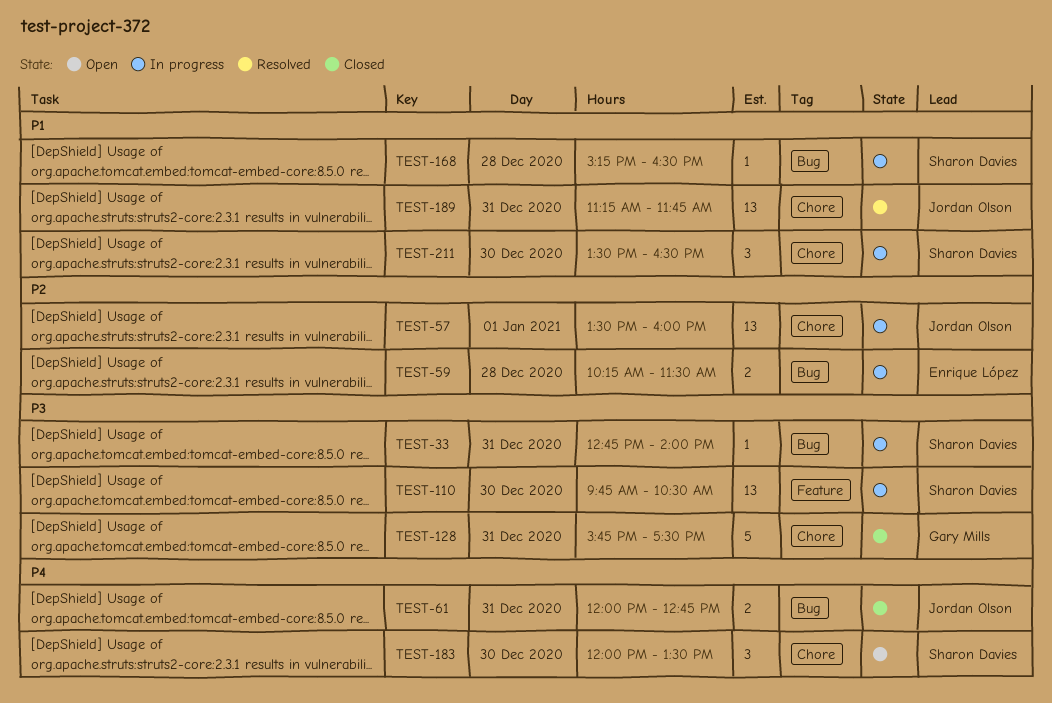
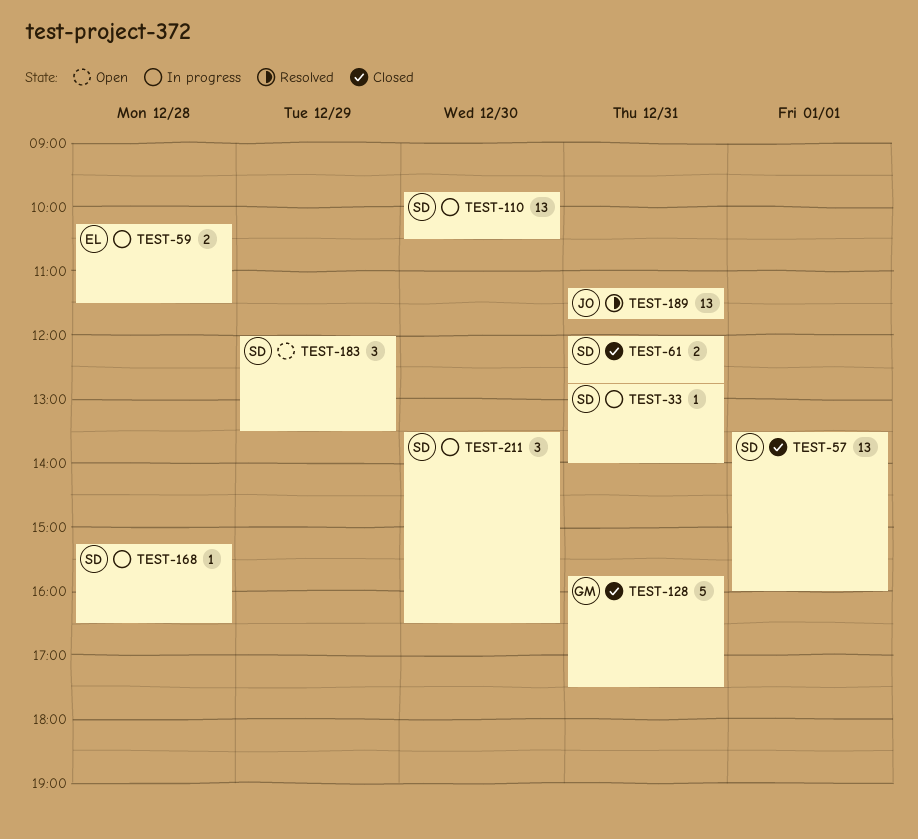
TEST-57, status: In progress -> Closed
TEST-57, owner: Jordan Olson -> Sharon Davies
TEST-61, owner: Jordan Olson -> Sharon Davies
TEST-183, day: Dec 30 -> Dec 29

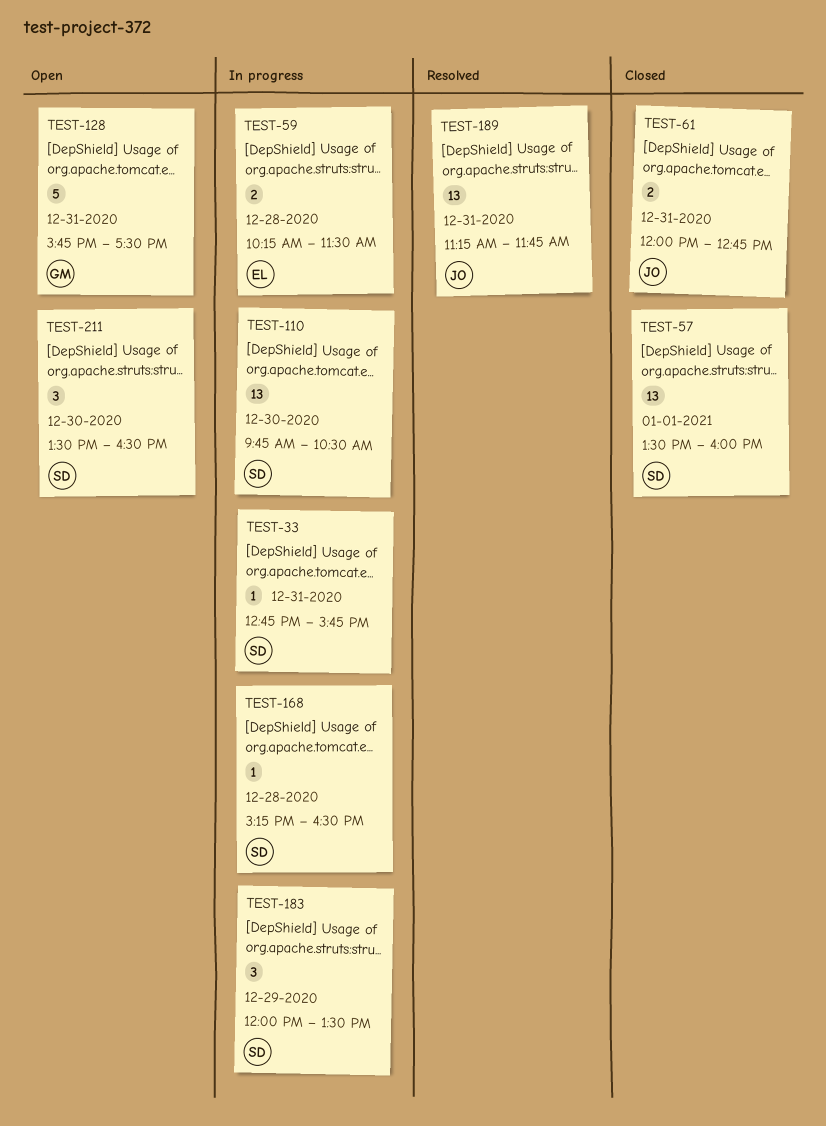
TEST-33, ends: 14:00 -> 15:45
TEST-61, owner: SD -> JO
TEST-128, status: Closed -> Open
TEST-183, status: Open -> In progress
TEST-211, status: In progress -> Open

